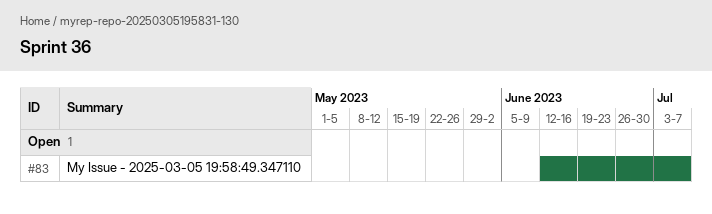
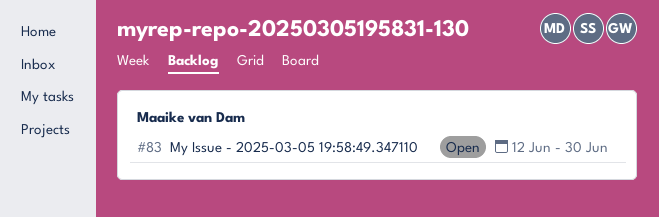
#83, due: Jul 7 -> Jun 30

